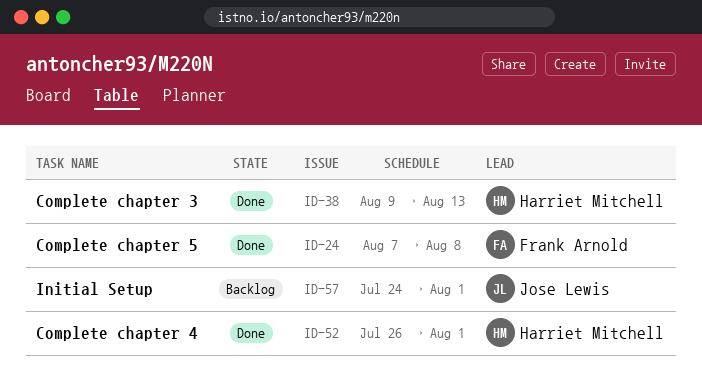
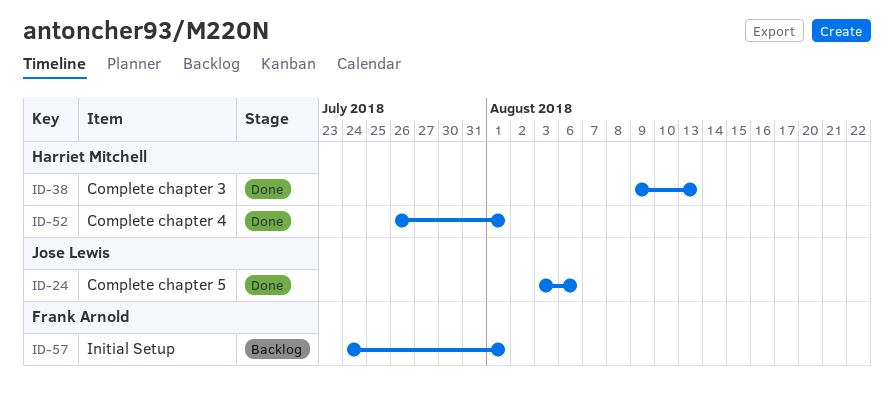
ID-24, owner: Frank Arnold -> Jose Lewis
ID-24, start: Aug 7 -> Aug 3
ID-24, due: Aug 8 -> Aug 6
ID-57, owner: Jose Lewis -> Frank Arnold

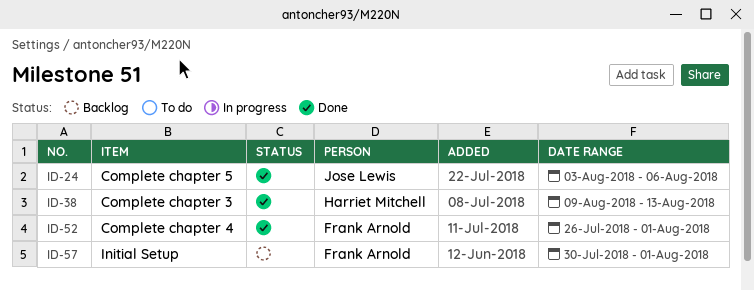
ID-52, owner: Harriet Mitchell -> Frank Arnold
ID-57, start: Jul 24 -> Jul 30

